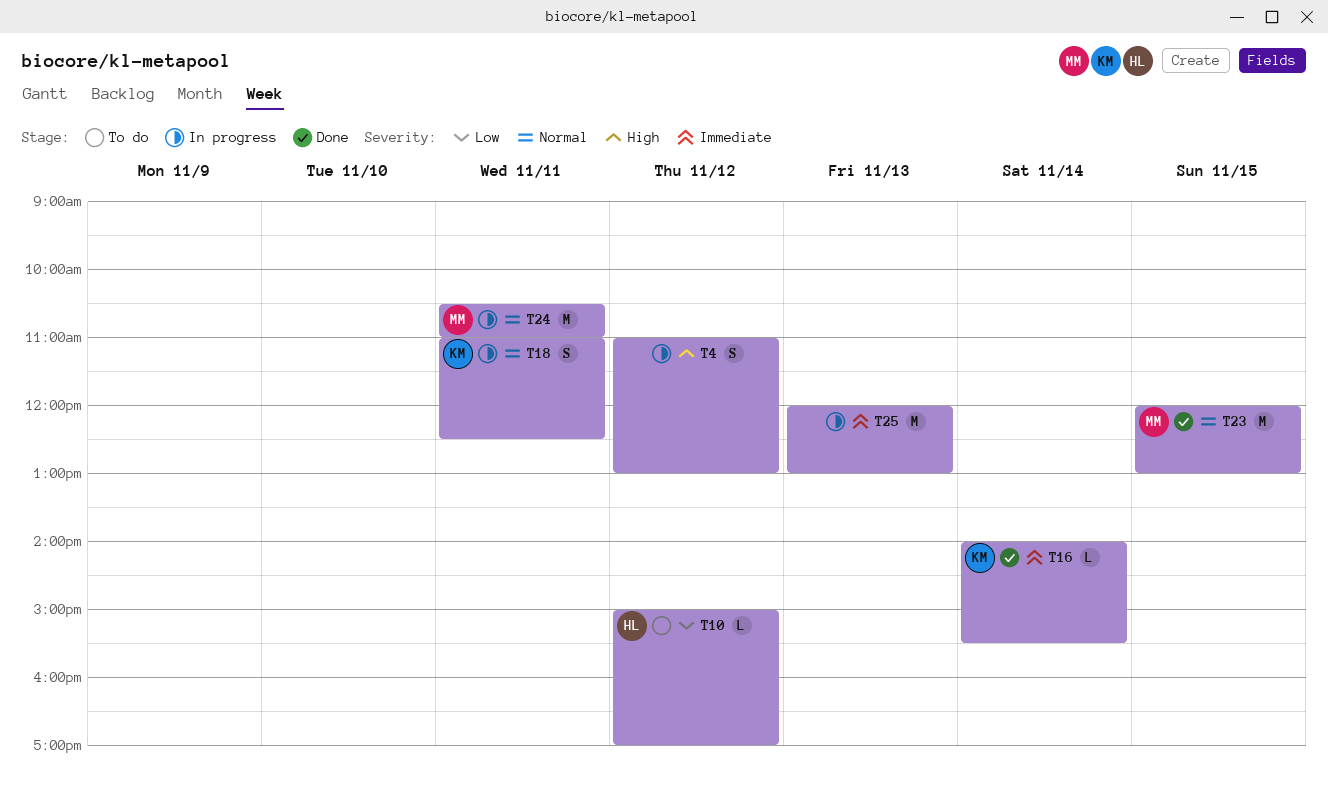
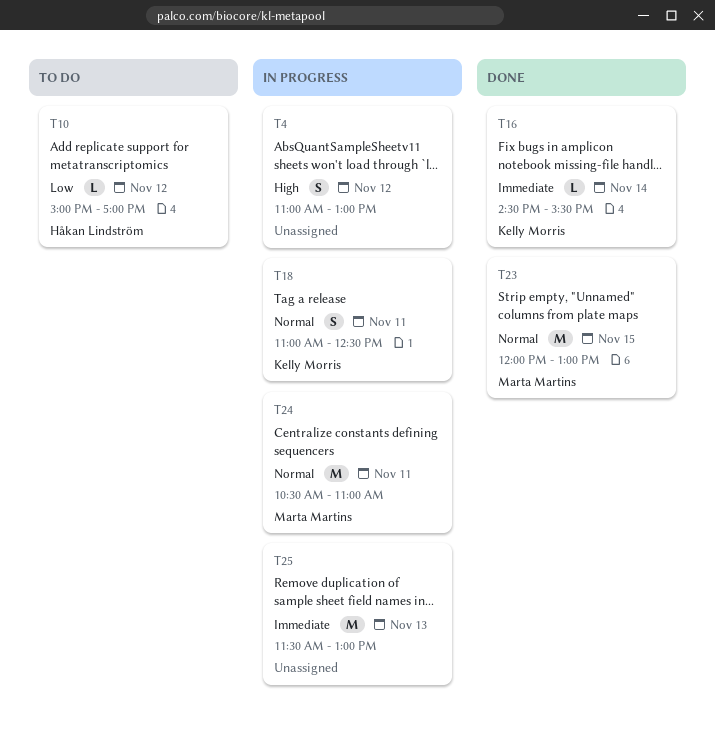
T16, begins: 14:00 -> 14:30
T25, begins: 12:00 -> 11:30

